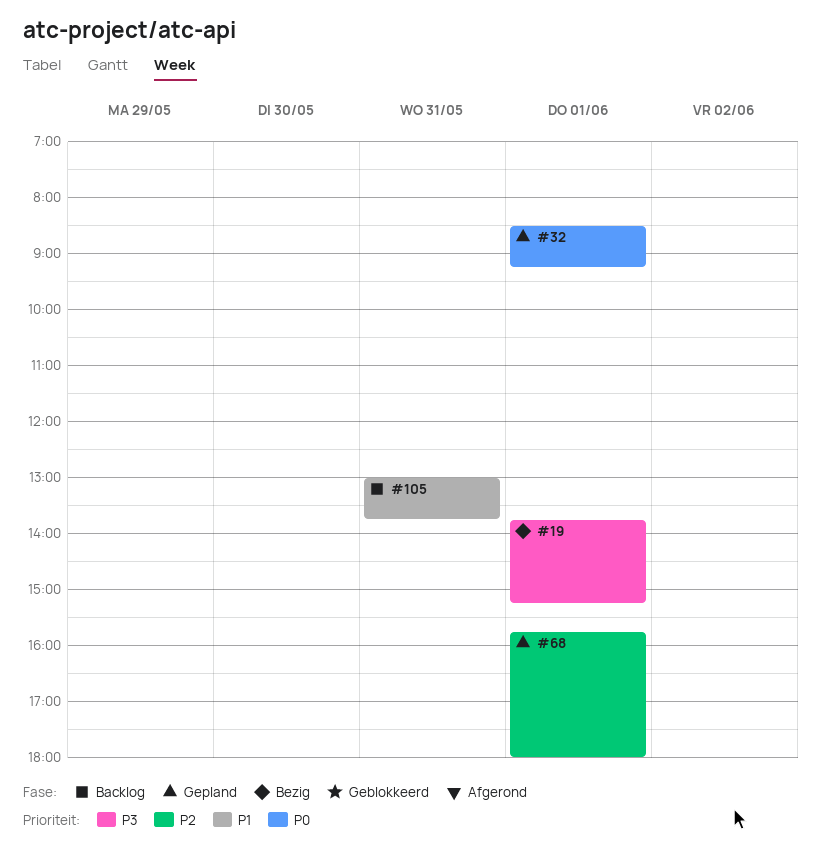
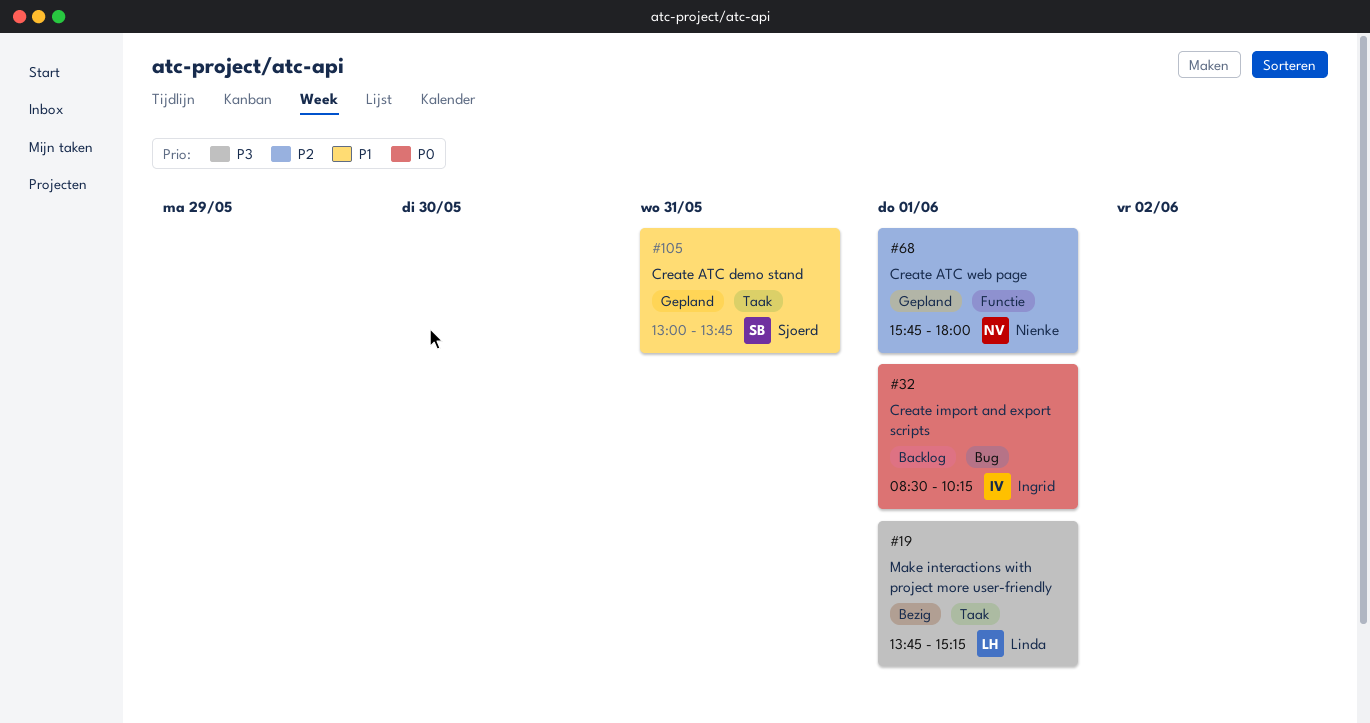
#32, status: Gepland -> Backlog
#32, ends: 09:15 -> 10:15
#105, status: Backlog -> Gepland

